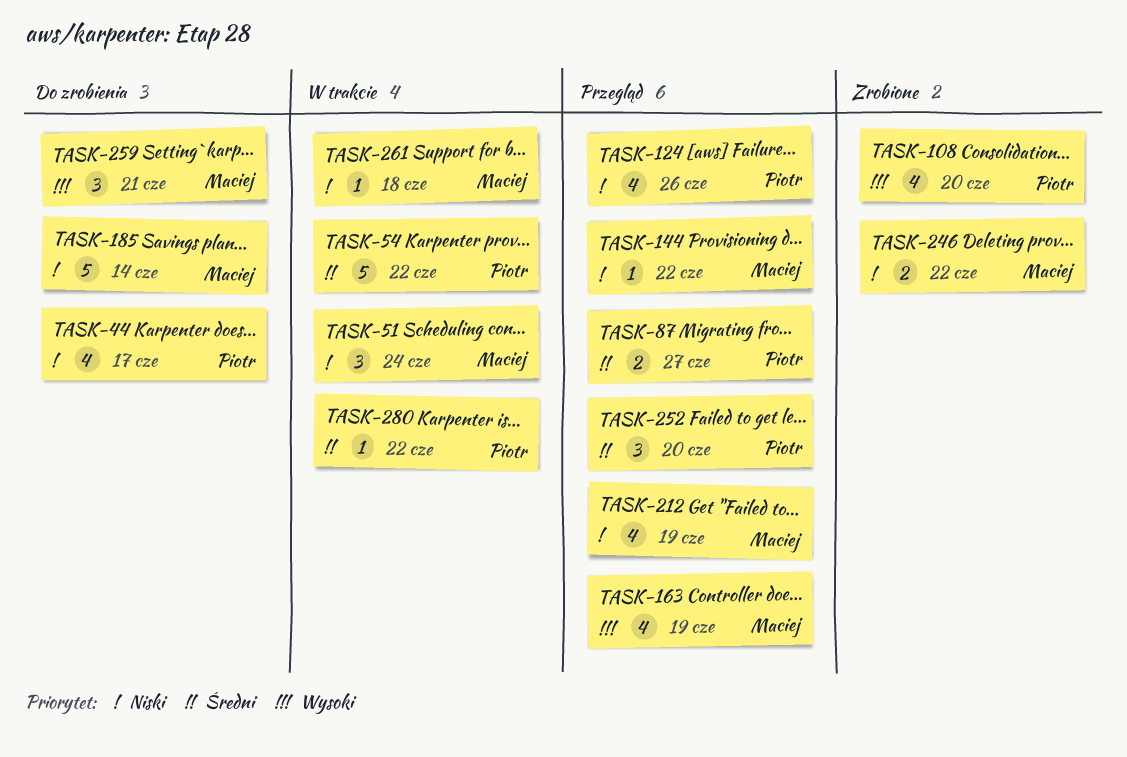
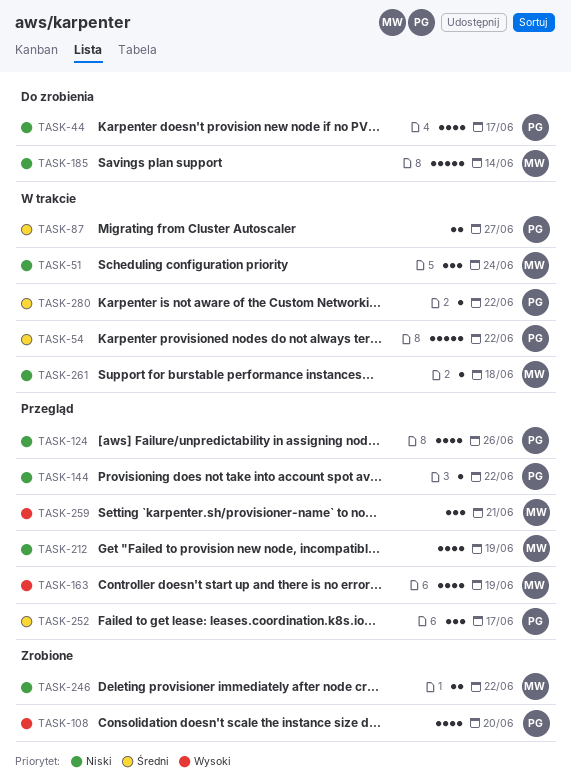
TASK-87, status: Przegląd -> W trakcie
TASK-144, owner: Maciej -> Piotr
TASK-252, due: Jun 20 -> Jun 17
TASK-259, status: Do zrobienia -> Przegląd

